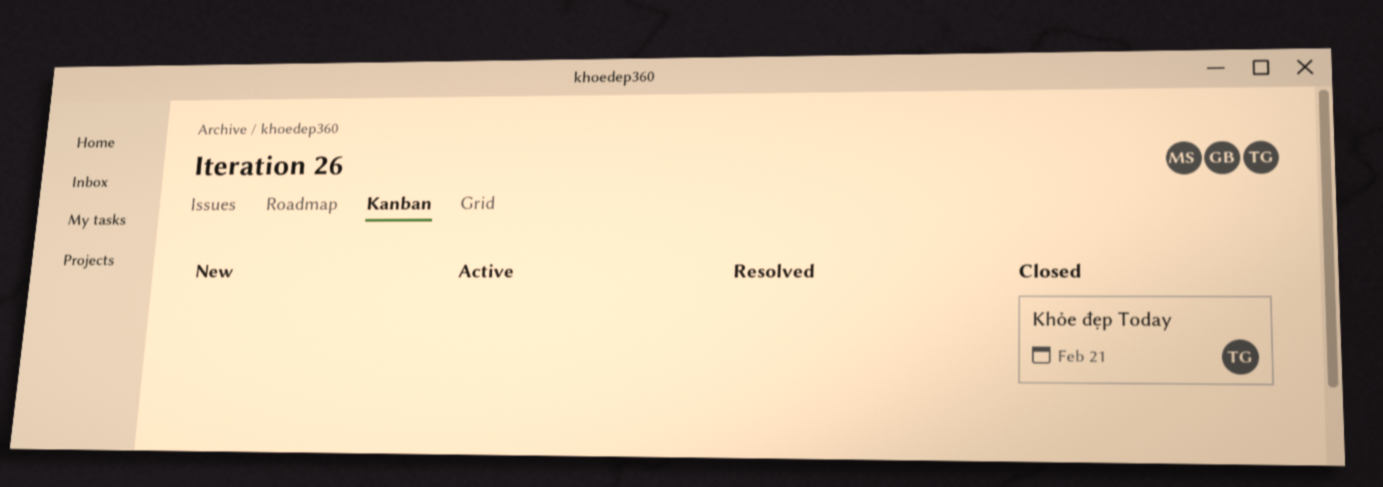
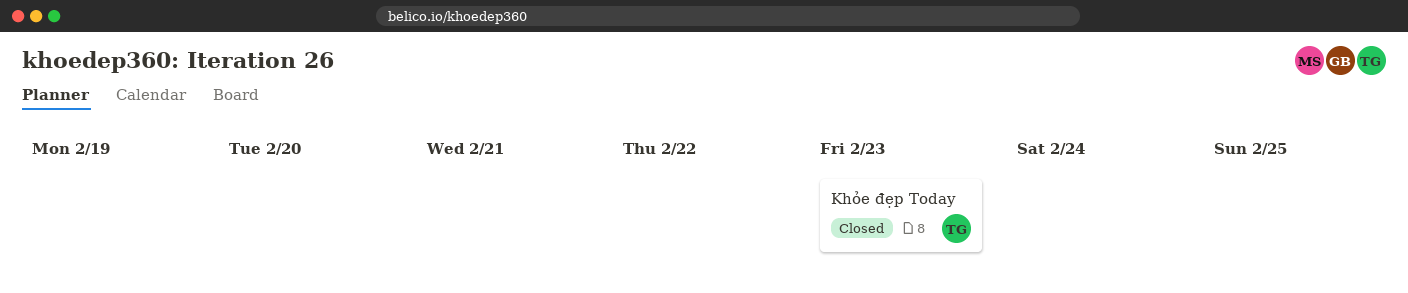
Khỏe đẹp Today, due: Feb 21 -> Feb 23

